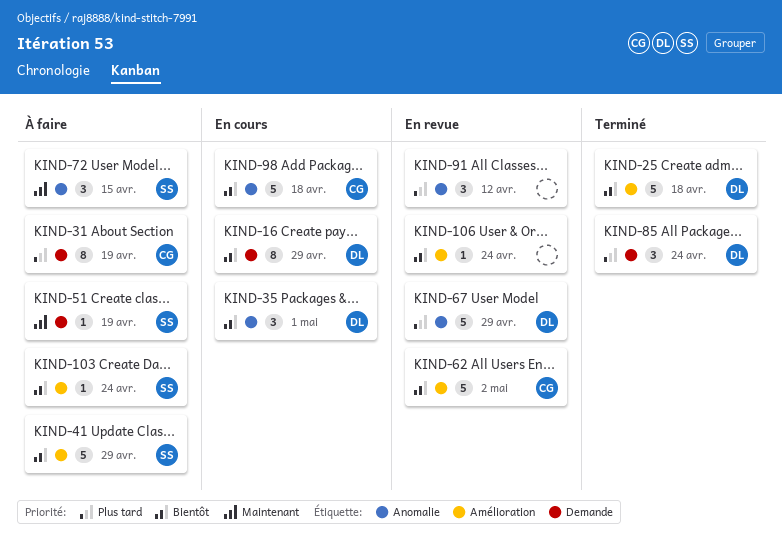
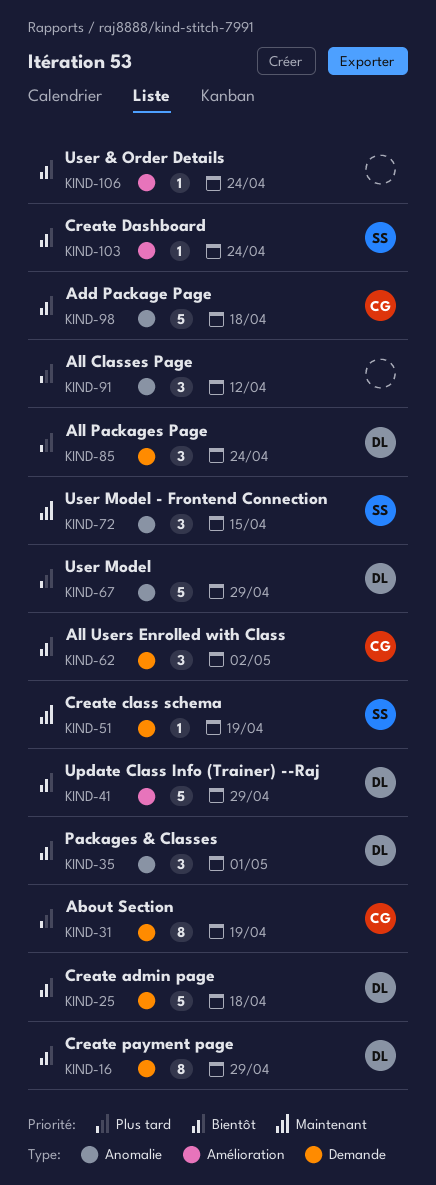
KIND-25, label: Amélioration -> Demande
KIND-41, owner: SS -> DL
KIND-62, label: Amélioration -> Demande
KIND-62, estimate: 5 -> 3

